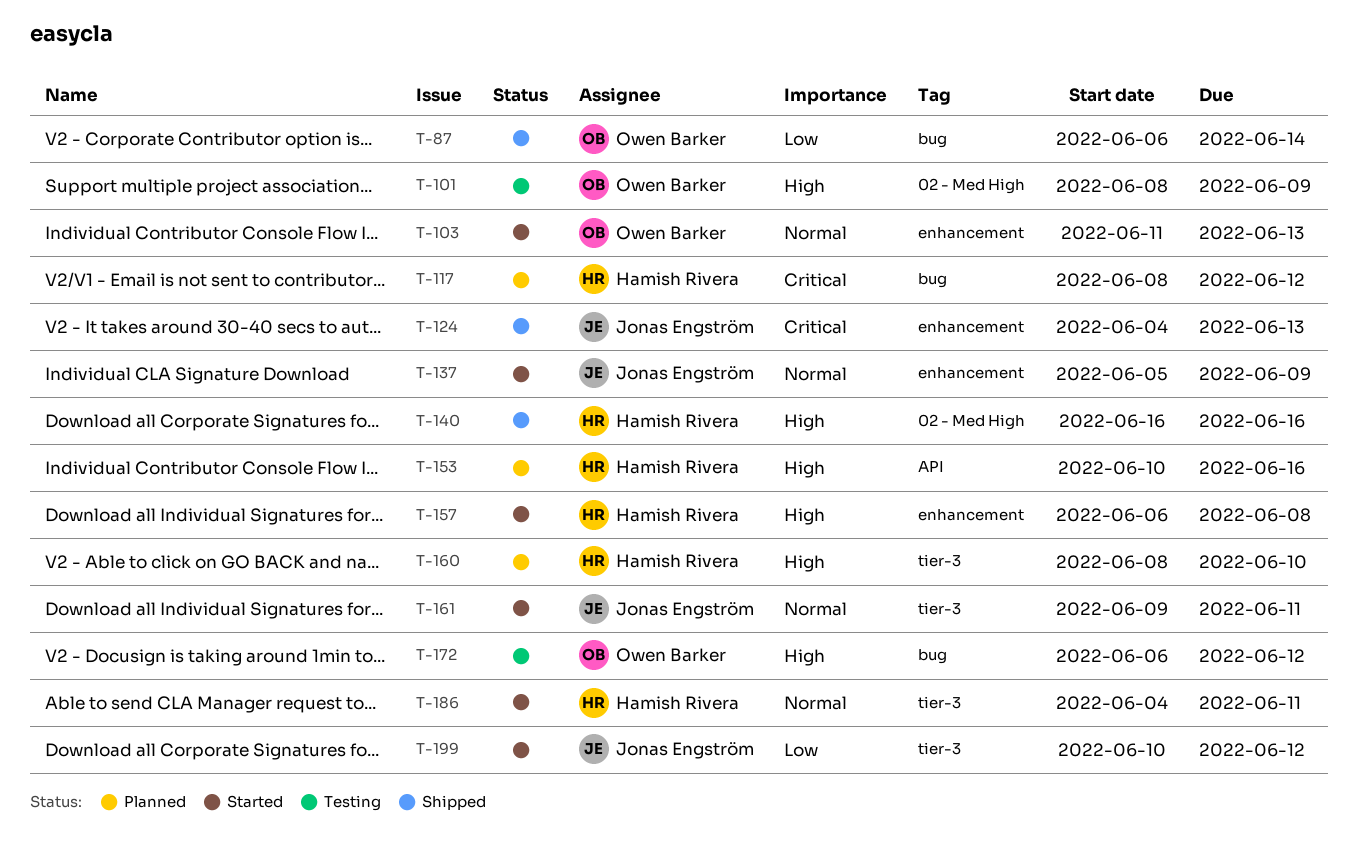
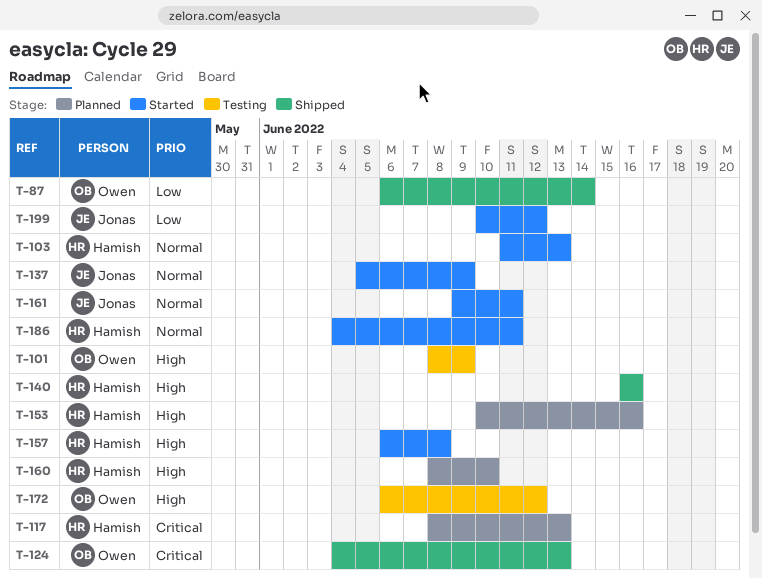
T-103, owner: Owen Barker -> Hamish Rivera
T-117, due: Jun 12 -> Jun 13
T-124, owner: Jonas Engström -> Owen Barker

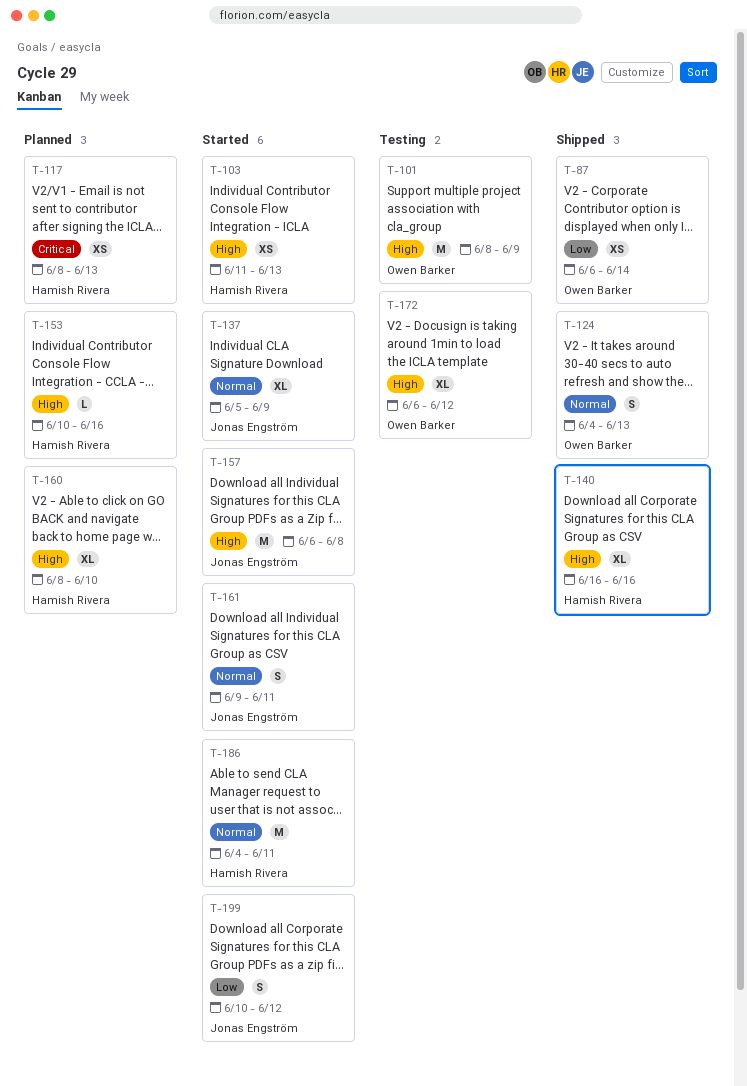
T-103, priority: Normal -> High
T-124, priority: Critical -> Normal
T-157, owner: Hamish Rivera -> Jonas Engström

